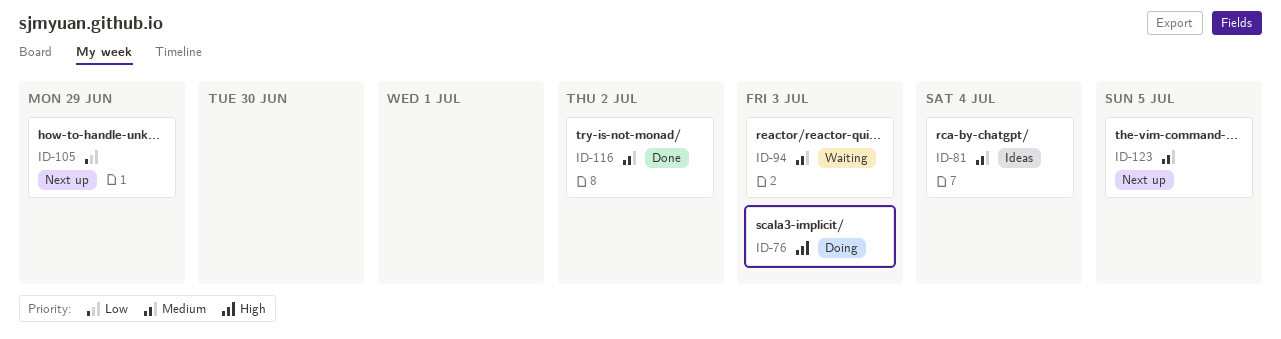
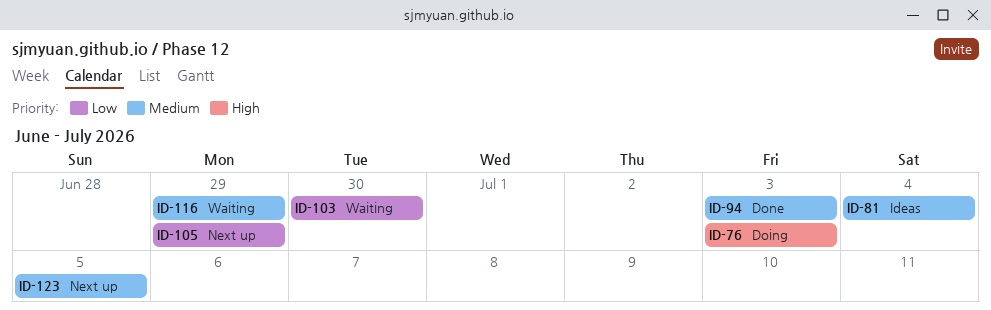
ID-94, status: Waiting -> Done
ID-103: none -> present
ID-116, status: Done -> Waiting
ID-116, due: Jul 2 -> Jun 29

